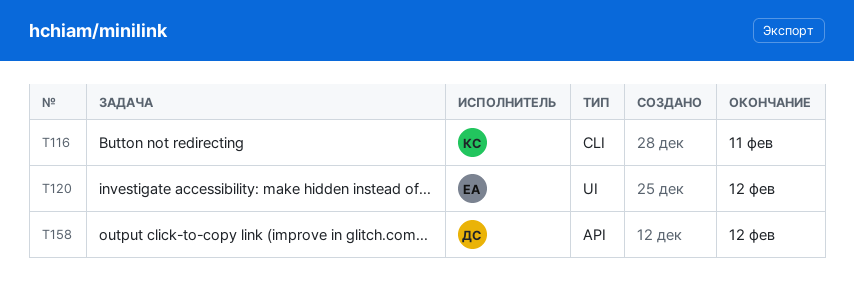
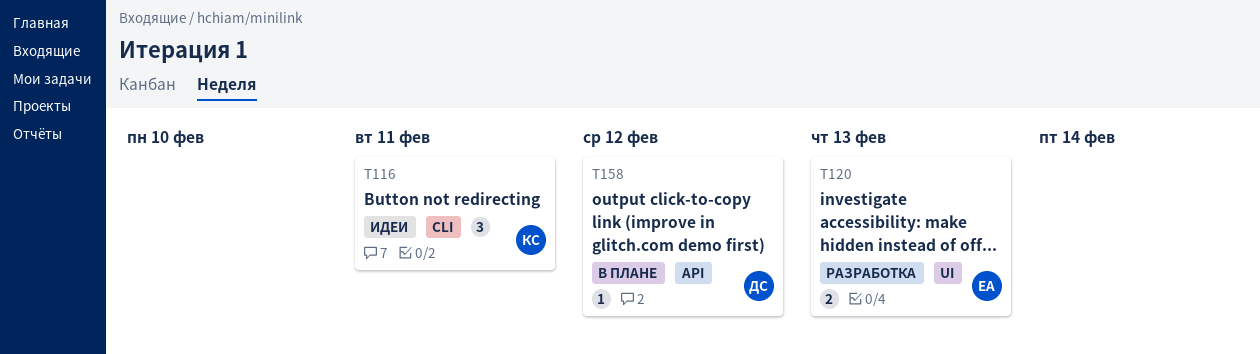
T120, due: Feb 12 -> Feb 13

